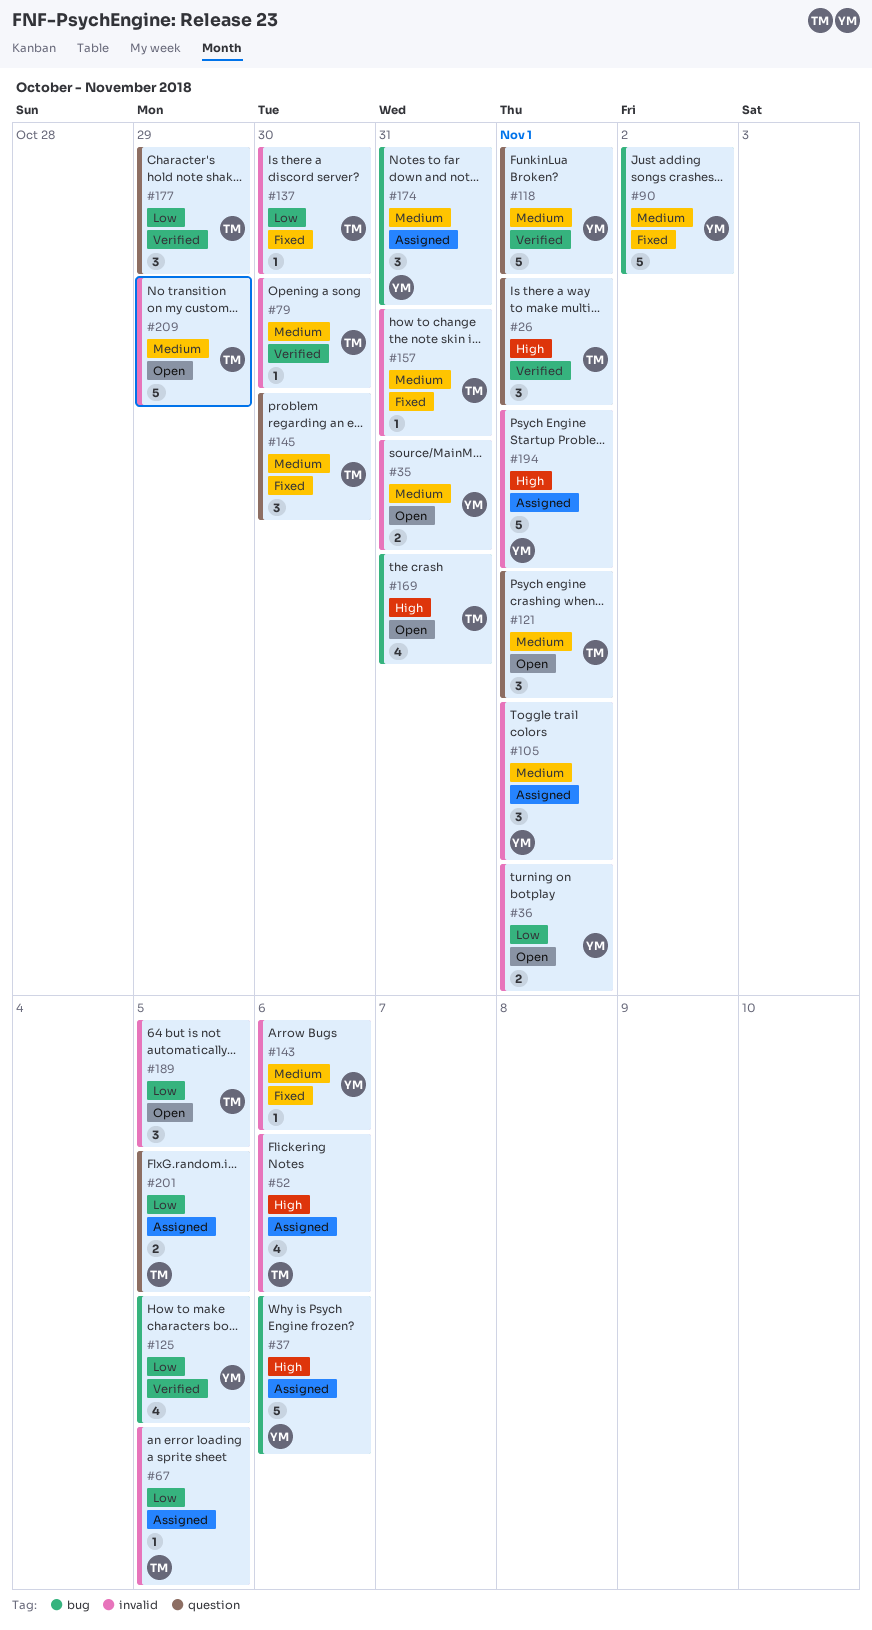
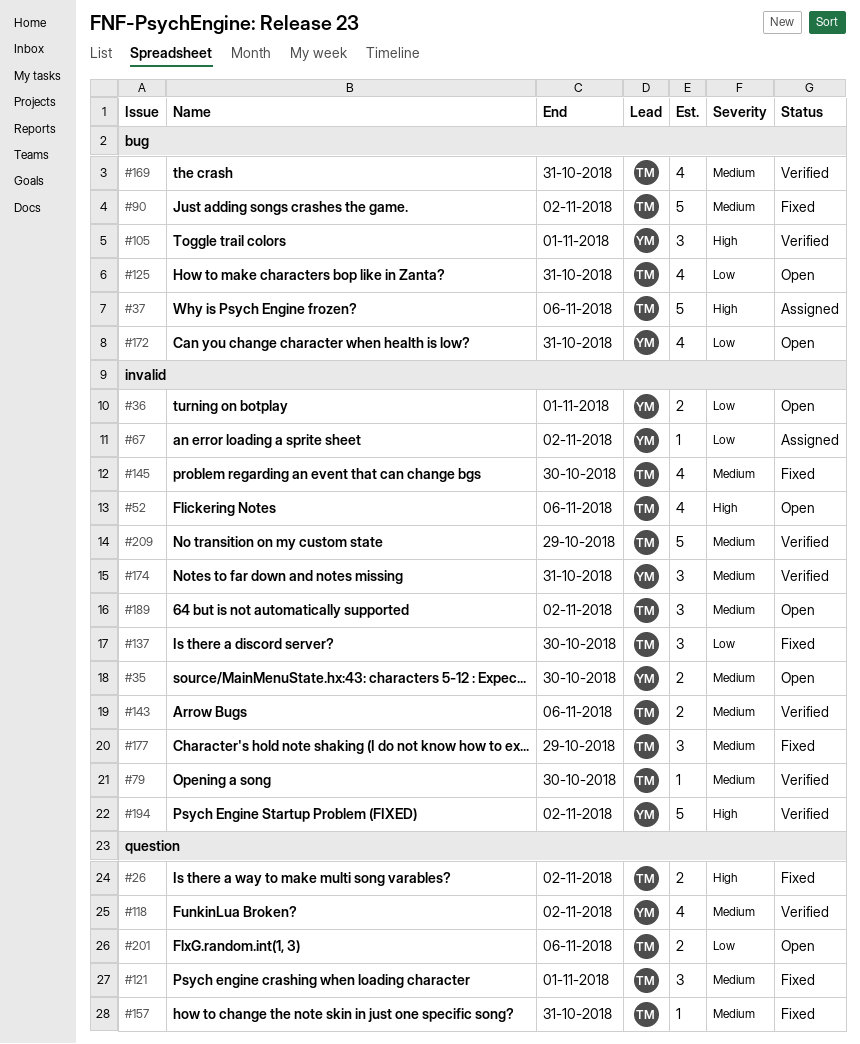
#26, status: Verified -> Fixed
#26, estimate: 3 -> 2
#26, due: Nov 1 -> Nov 2
#35, due: Oct 31 -> Oct 30
#37, owner: YM -> TM
#52, status: Assigned -> Open
#67, owner: TM -> YM
#67, due: Nov 5 -> Nov 2
#90, owner: YM -> TM
#105, status: Assigned -> Verified
#105, priority: Medium -> High
#105, label: invalid -> bug
#118, estimate: 5 -> 4
#118, due: Nov 1 -> Nov 2
#121, status: Open -> Fixed
#125, status: Verified -> Open
#125, owner: YM -> TM
#125, due: Nov 5 -> Oct 31
#137, estimate: 1 -> 3
#143, status: Fixed -> Verified
#143, owner: YM -> TM
#143, estimate: 1 -> 2
#145, label: question -> invalid
#145, estimate: 3 -> 4
#157, label: invalid -> question
#169, status: Open -> Verified
#169, priority: High -> Medium
#172: none -> present
#174, status: Assigned -> Verified
#174, label: bug -> invalid
#177, status: Verified -> Fixed
#177, priority: Low -> Medium
#177, label: question -> invalid
#189, priority: Low -> Medium
#189, due: Nov 5 -> Nov 2
#194, status: Assigned -> Verified
#194, due: Nov 1 -> Nov 2
#201, status: Assigned -> Open
#201, due: Nov 5 -> Nov 6
#209, status: Open -> Verified

